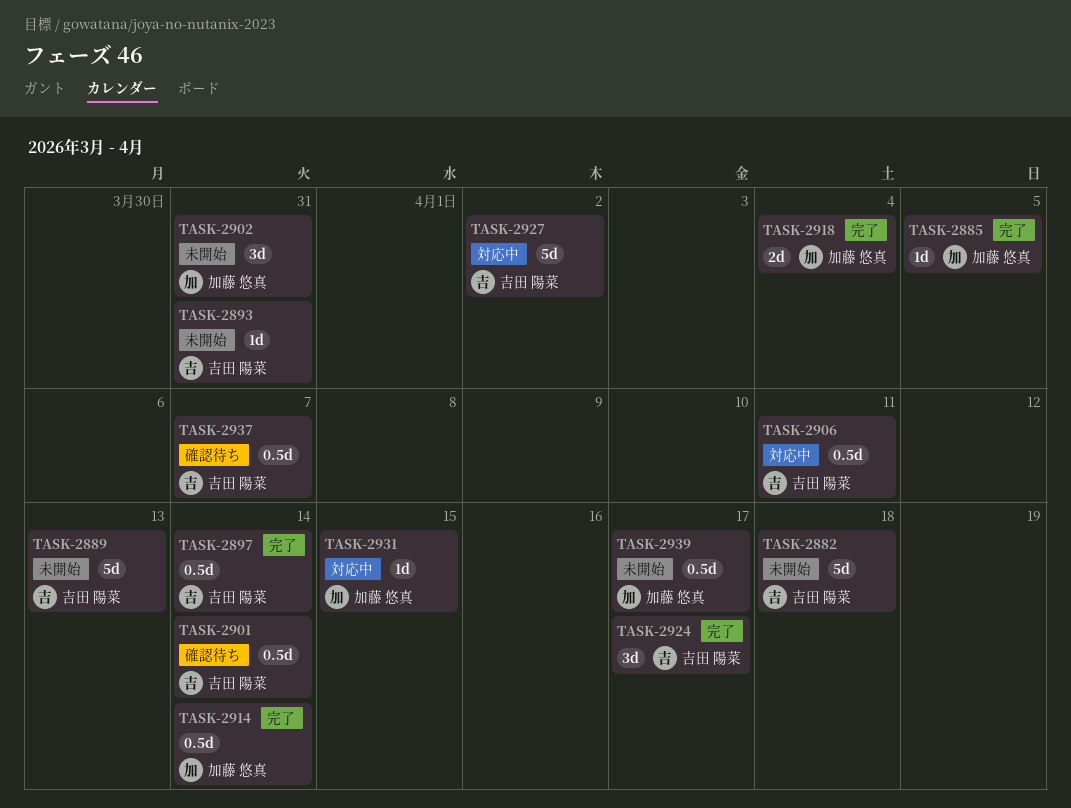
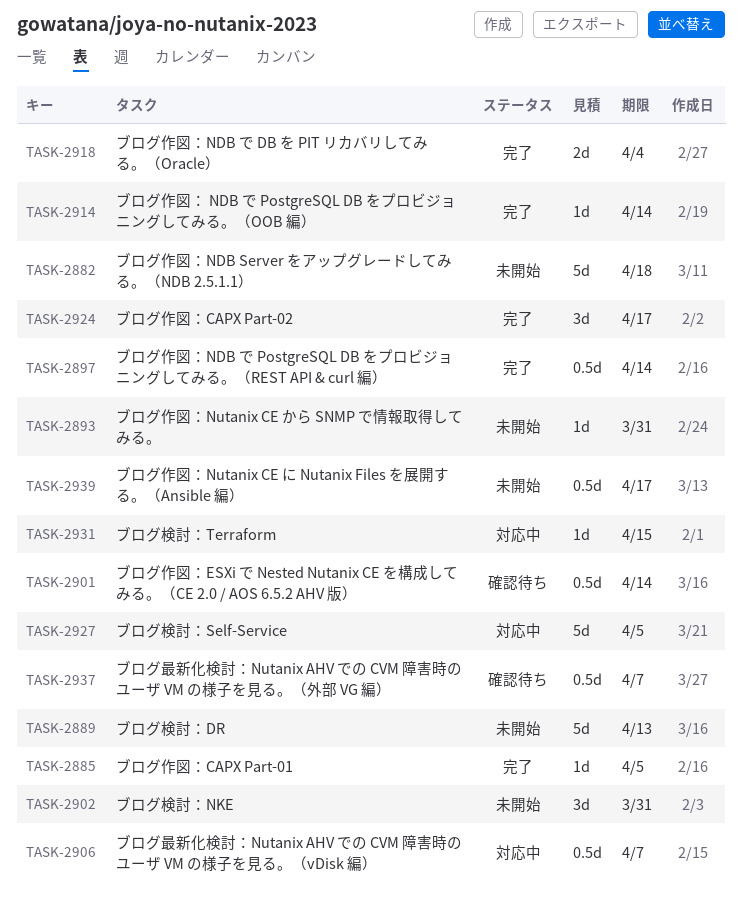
TASK-2906, due: Apr 11 -> Apr 7
TASK-2914, estimate: 0.5d -> 1d
TASK-2927, due: Apr 2 -> Apr 5

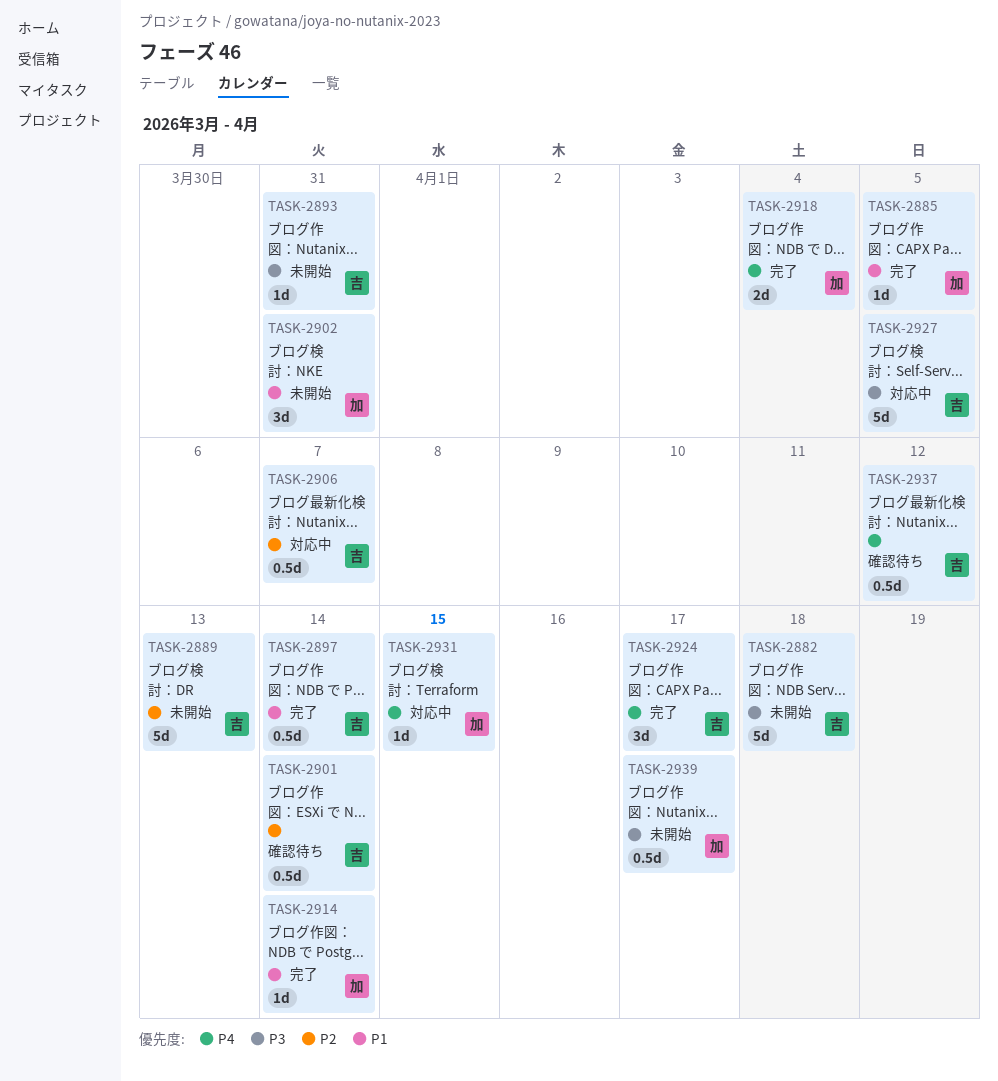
TASK-2937, due: Apr 7 -> Apr 12

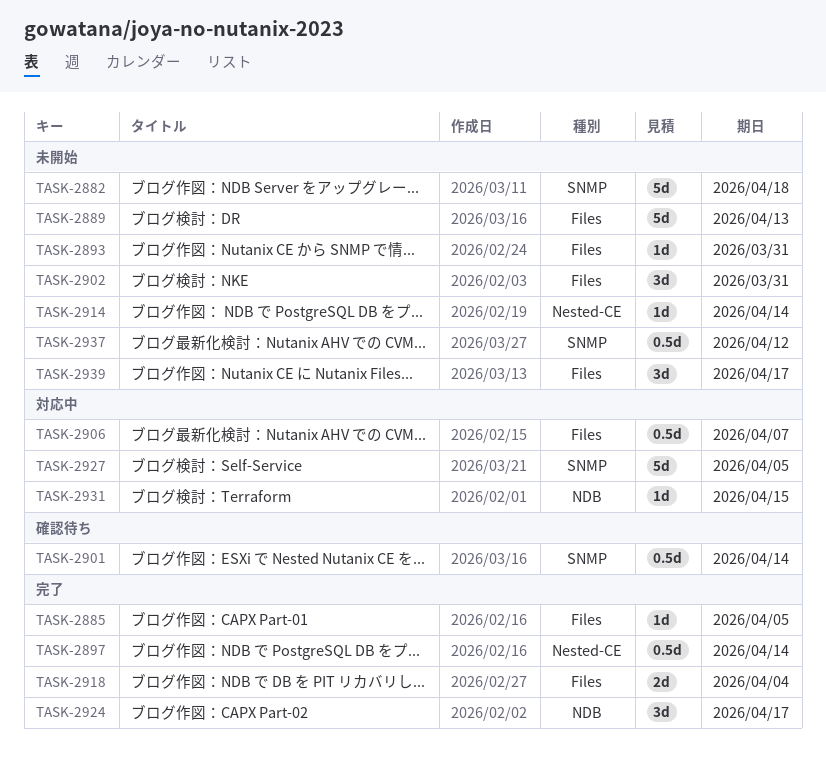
TASK-2914, status: 完了 -> 未開始
TASK-2937, status: 確認待ち -> 未開始
TASK-2939, estimate: 0.5d -> 3d

